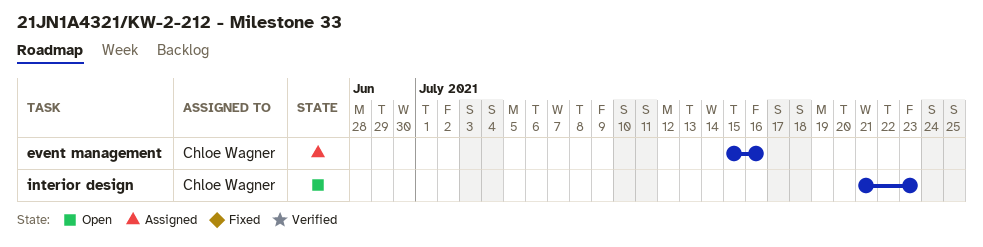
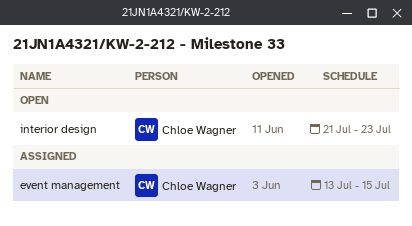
event management, start: Jul 15 -> Jul 13
event management, due: Jul 16 -> Jul 15

